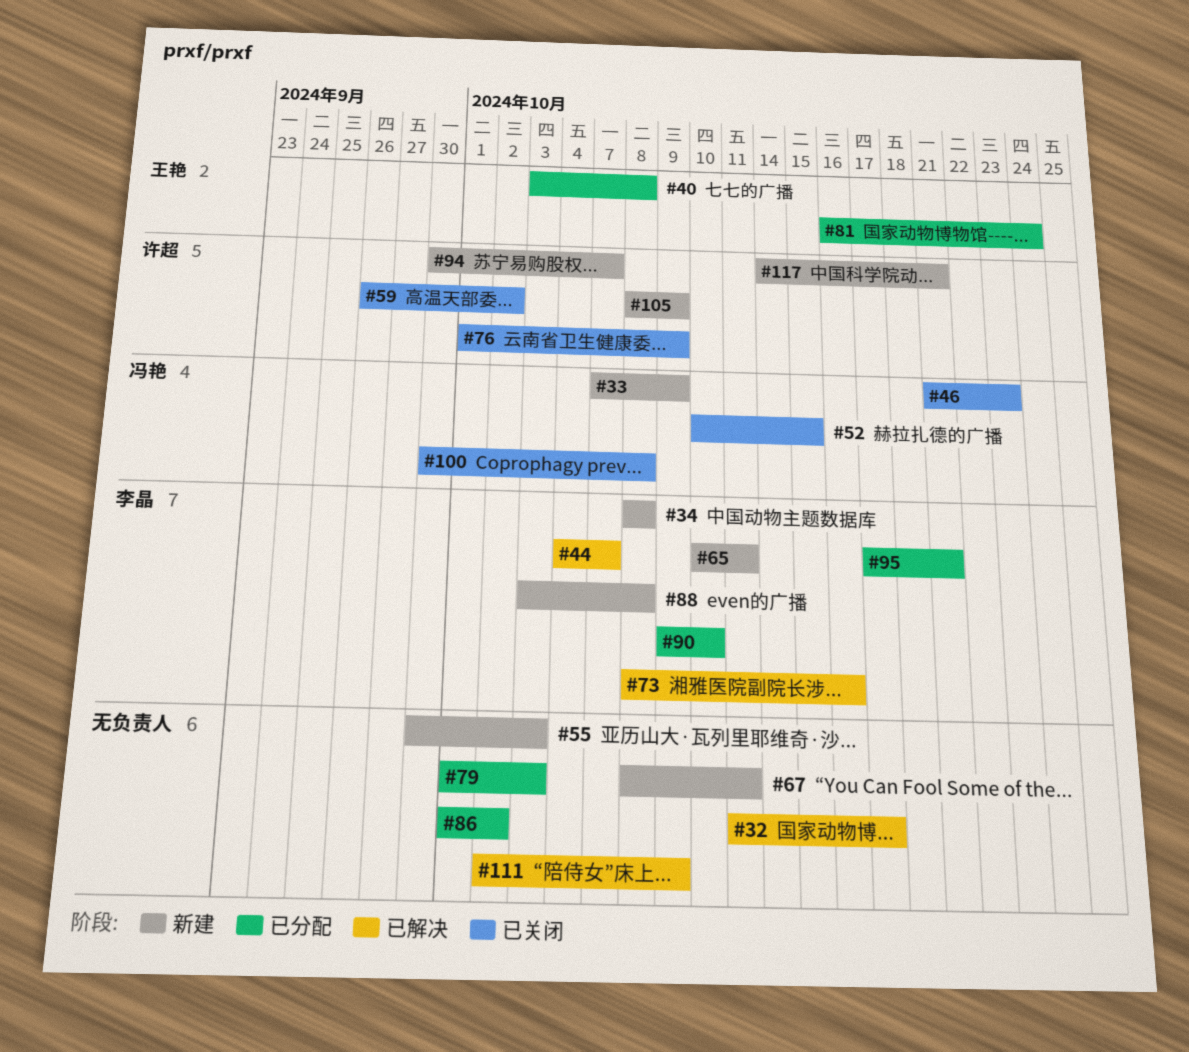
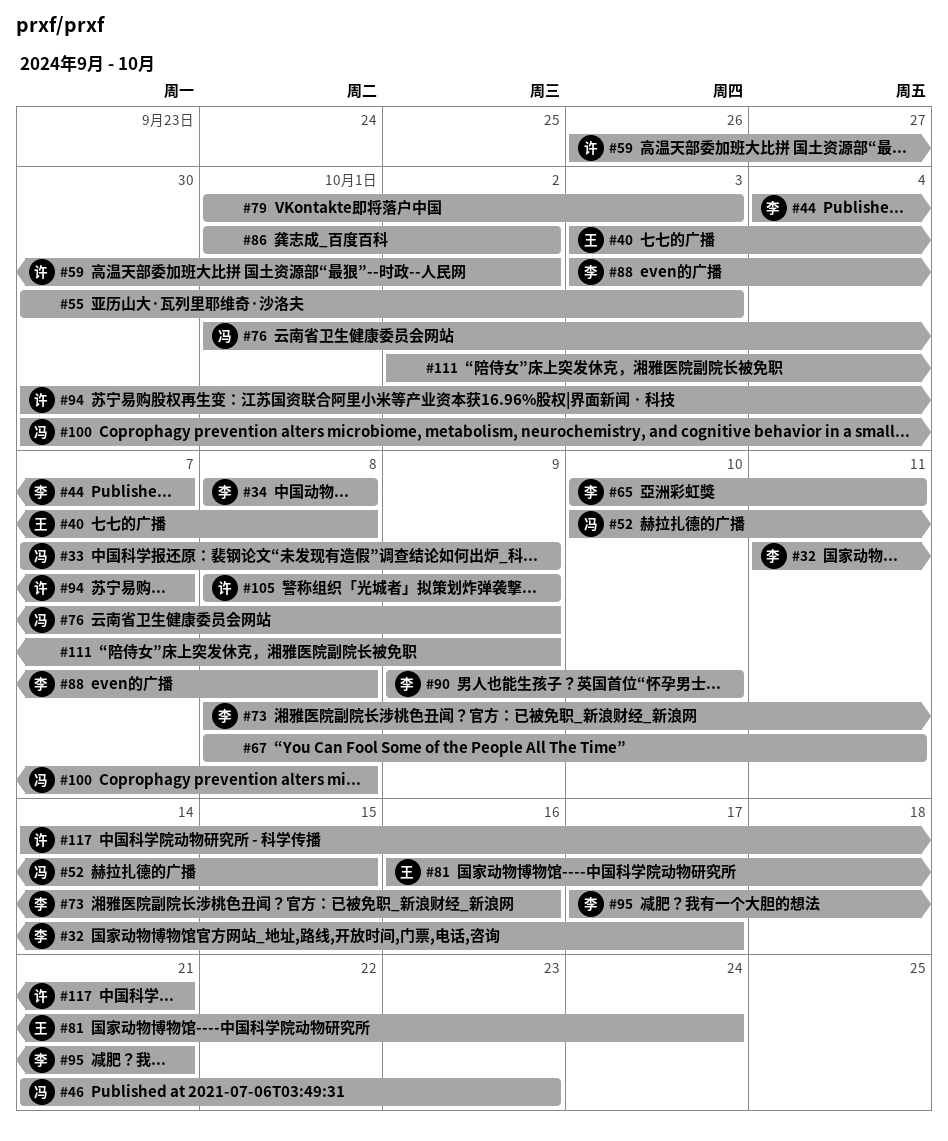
#32, owner: none -> 李晶
#76, owner: 许超 -> 冯艳

